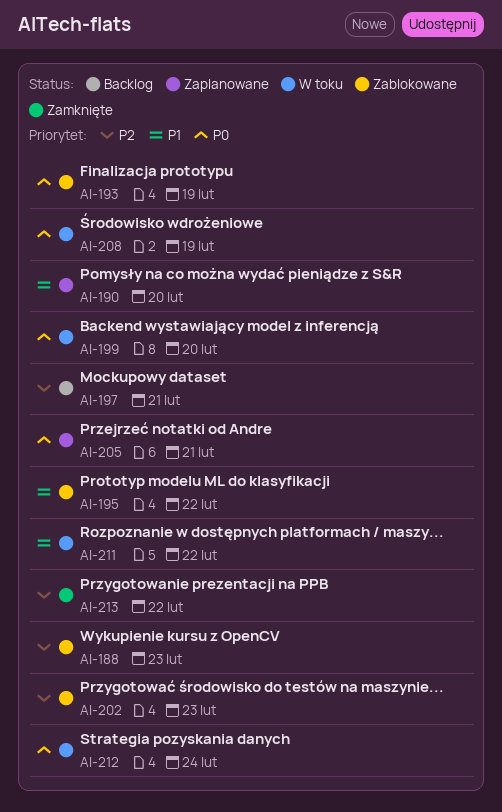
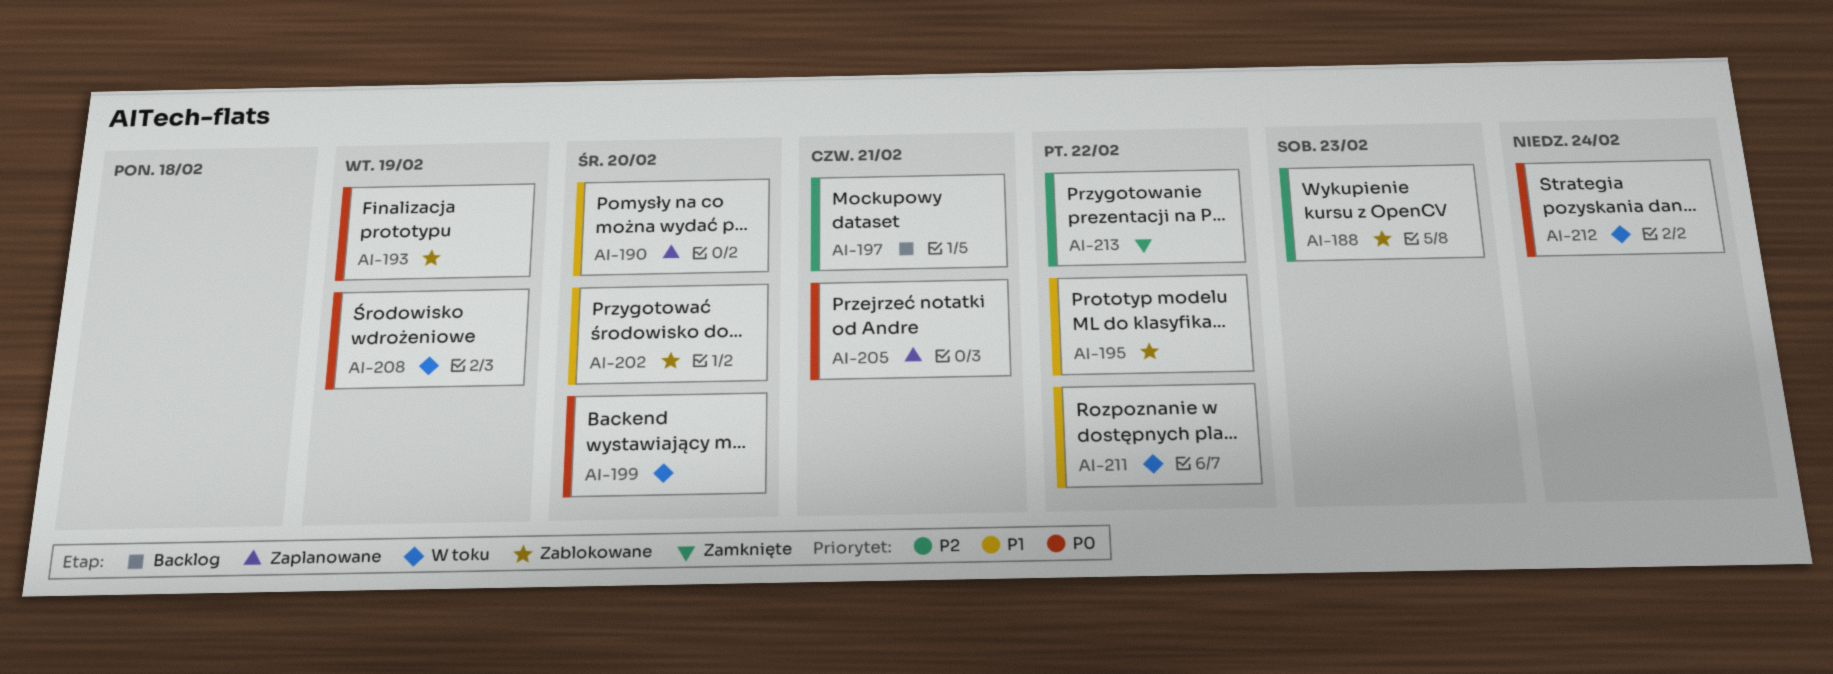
AI-202, priority: P2 -> P1
AI-202, due: Feb 23 -> Feb 20

